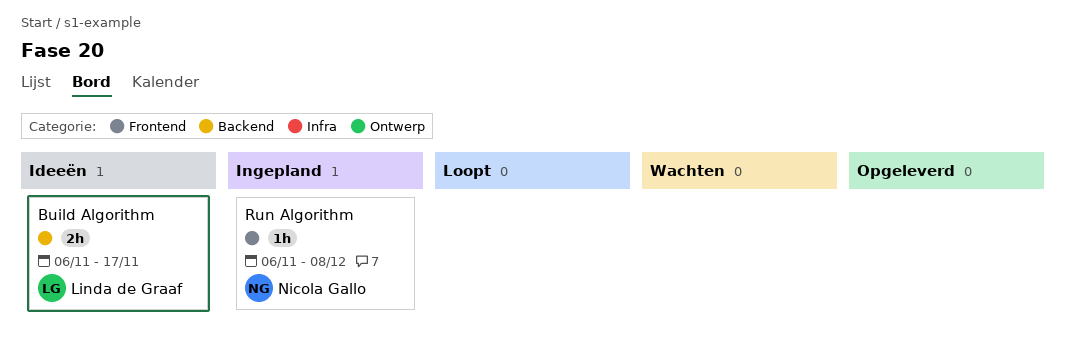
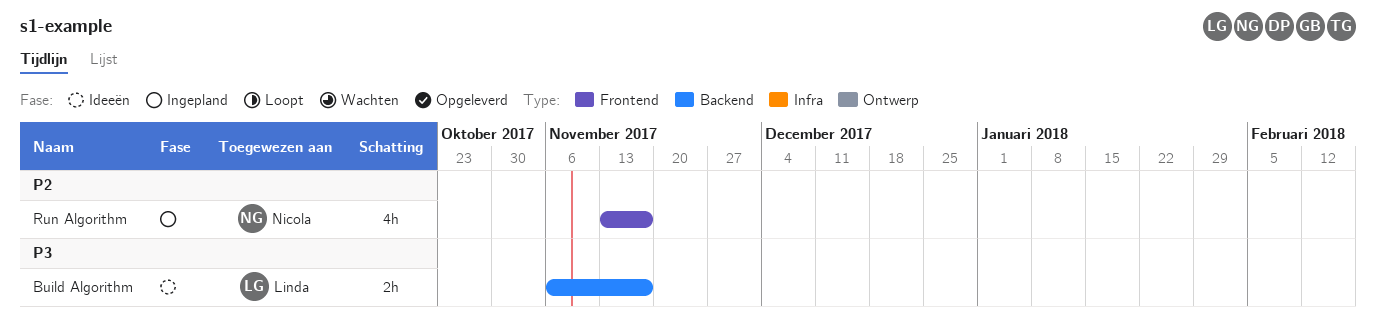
Run Algorithm, estimate: 1h -> 4h
Run Algorithm, start: Nov 6 -> Nov 13
Run Algorithm, due: Dec 8 -> Nov 17

